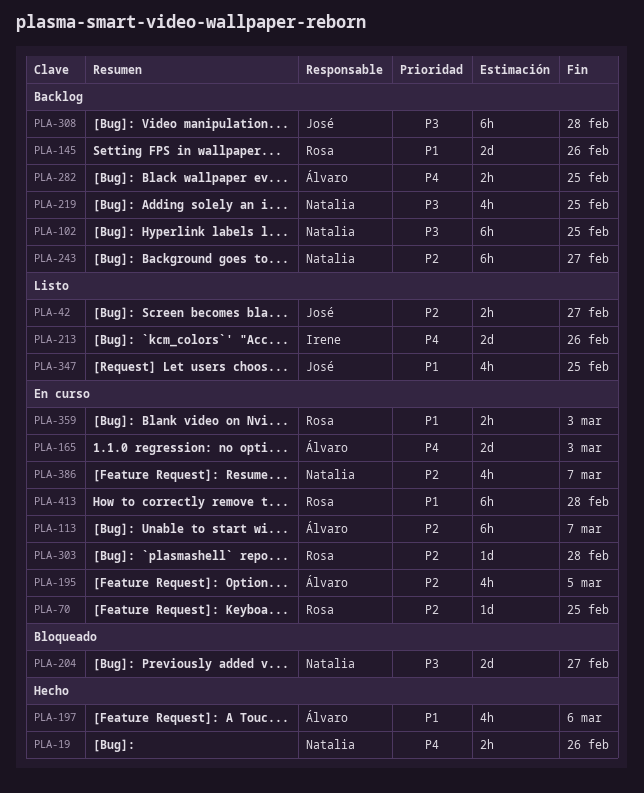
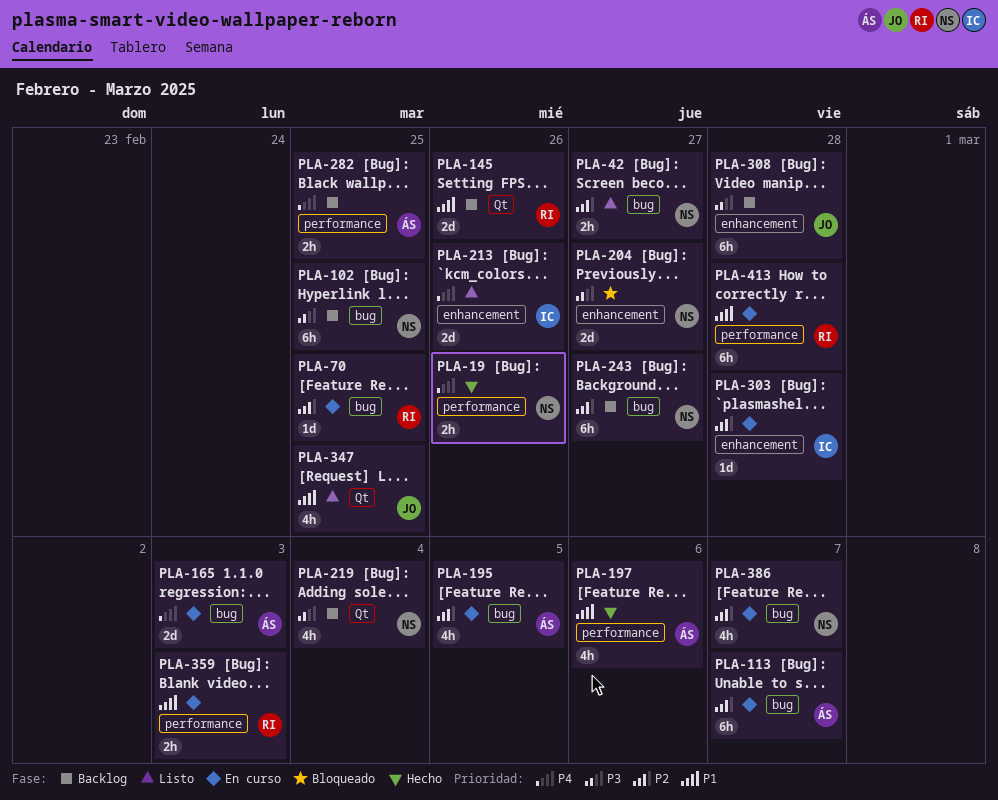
PLA-42, owner: José -> Natalia
PLA-219, due: Feb 25 -> Mar 4
PLA-303, owner: Rosa -> Irene

